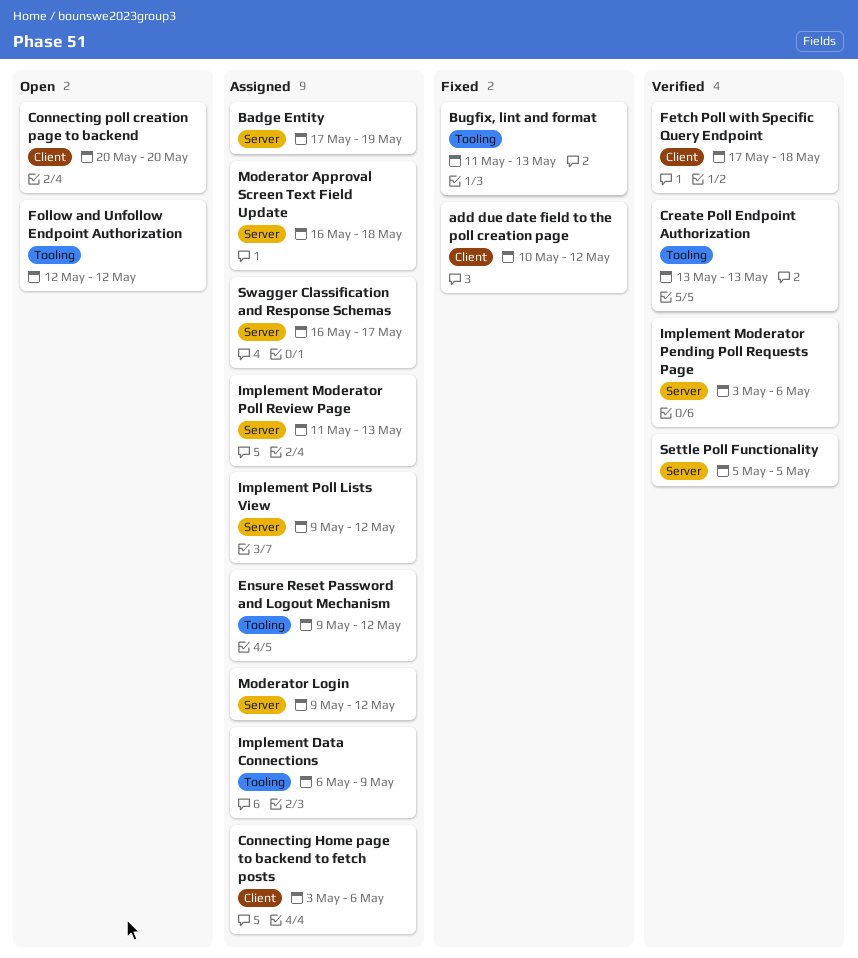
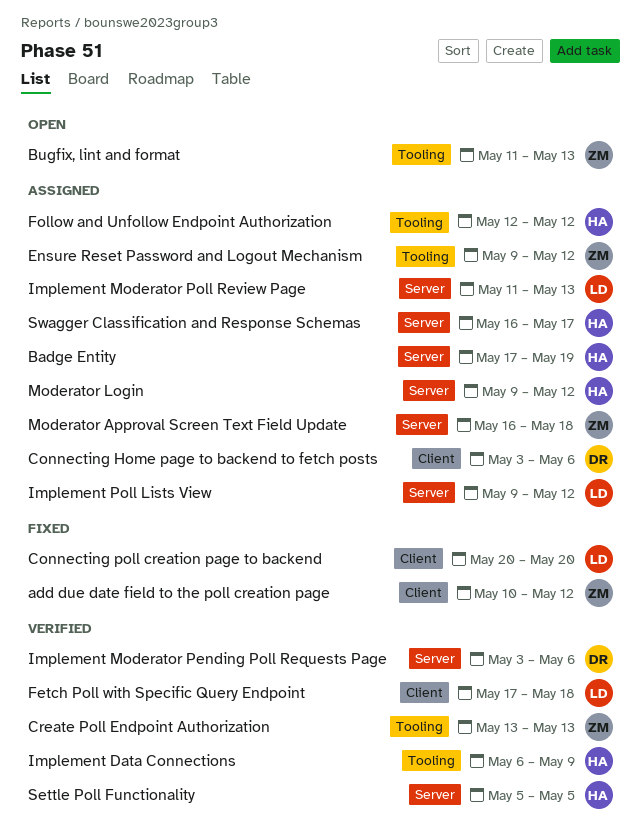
Bugfix, lint and format, status: Fixed -> Open
Connecting poll creation page to backend, status: Open -> Fixed
Follow and Unfollow Endpoint Authorization, status: Open -> Assigned
Implement Data Connections, status: Assigned -> Verified

